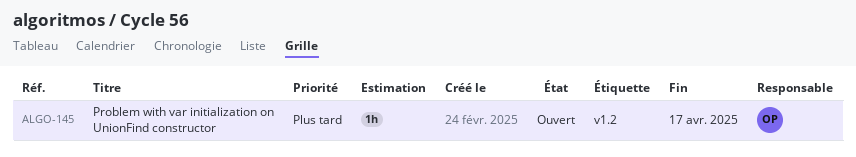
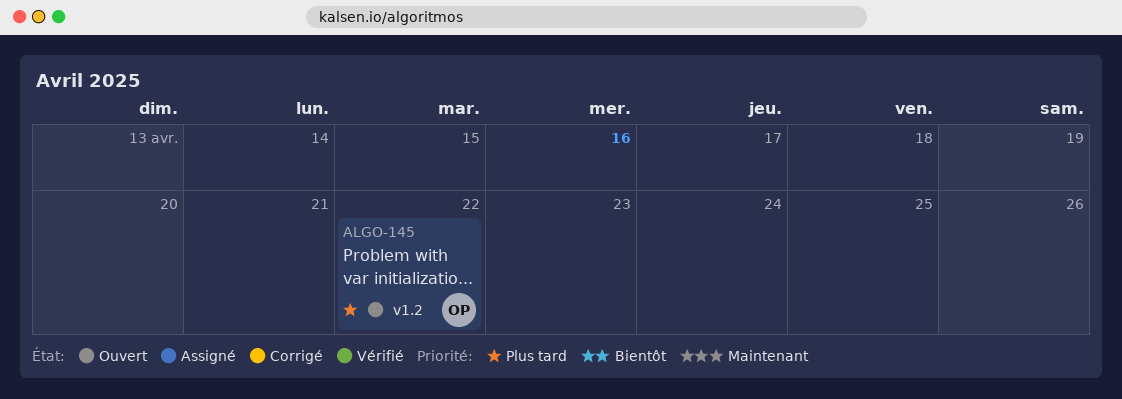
ALGO-145, due: Apr 17 -> Apr 22

